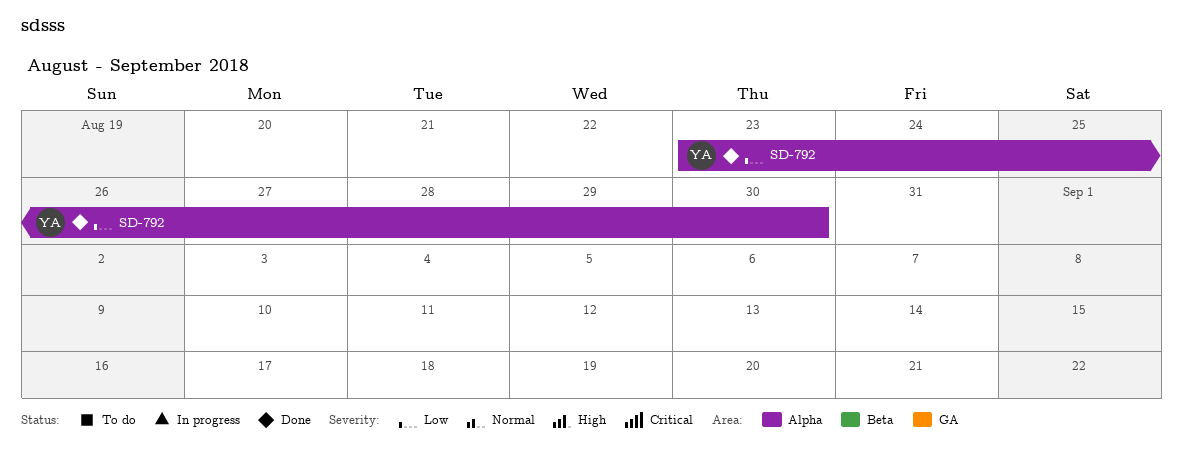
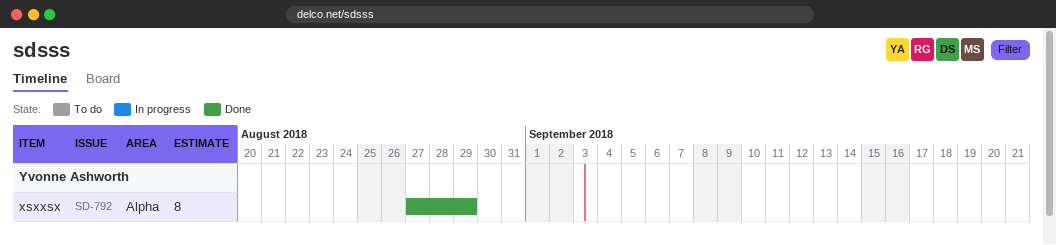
SD-792, start: Aug 23 -> Aug 27
SD-792, due: Aug 30 -> Aug 29

